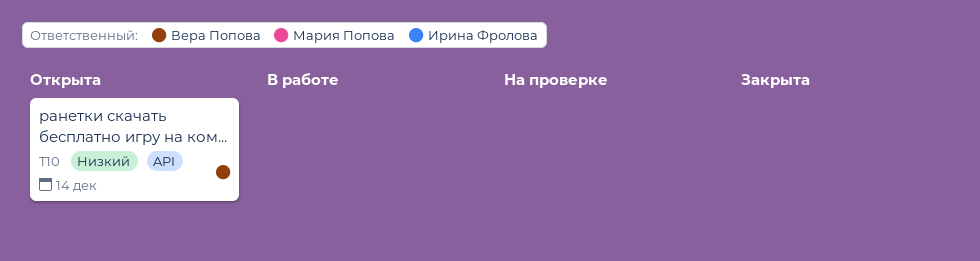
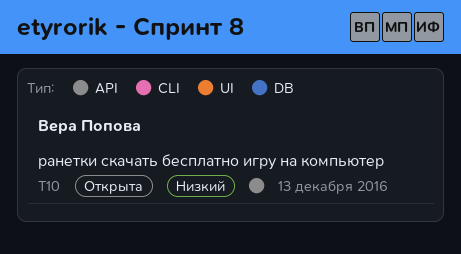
T10, due: Dec 14 -> Dec 13

